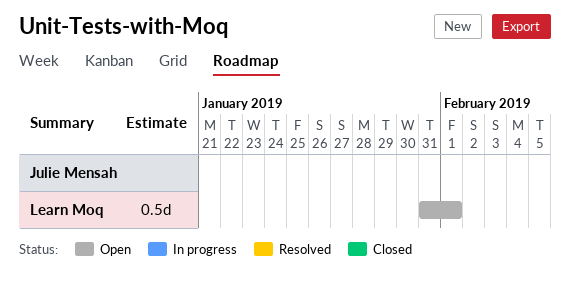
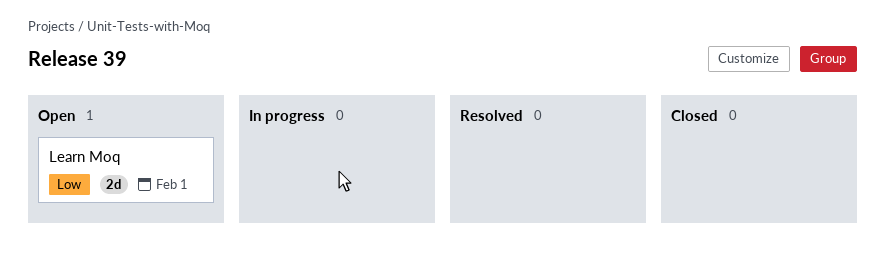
Learn Moq, estimate: 0.5d -> 2d

